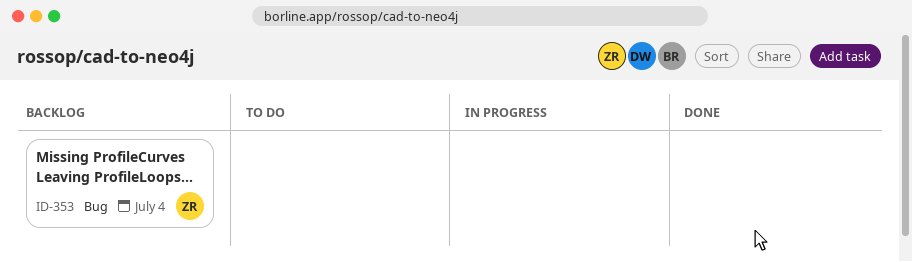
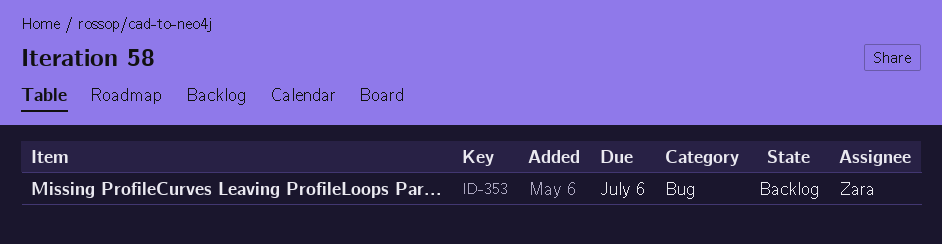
ID-353, due: Jul 4 -> Jul 6

